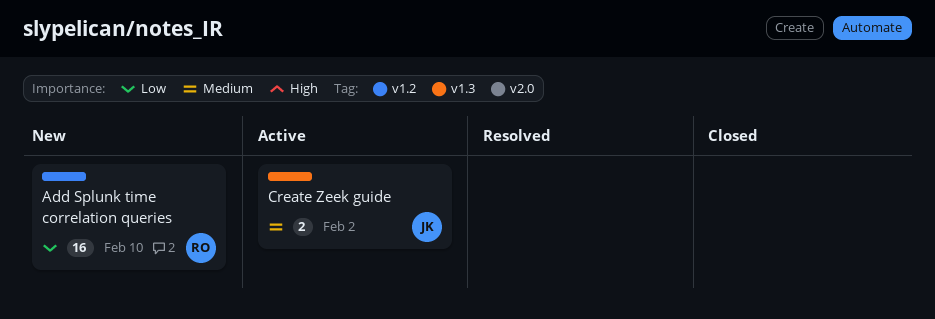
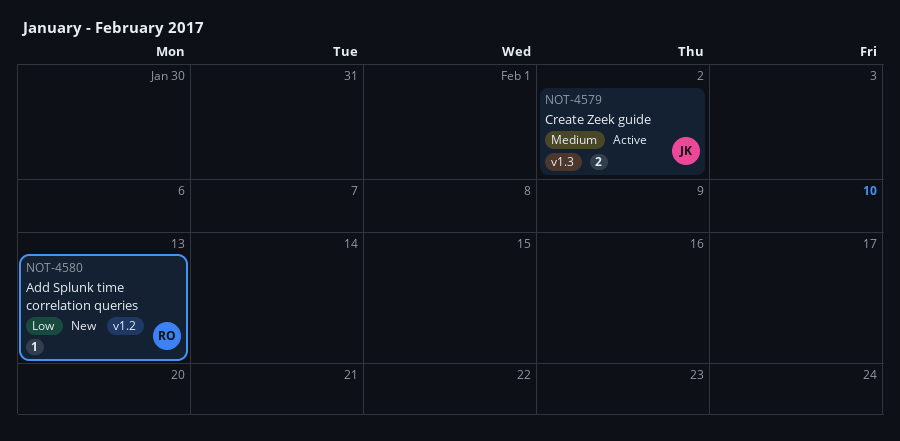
Add Splunk time correlation queries, estimate: 16 -> 1
Add Splunk time correlation queries, due: Feb 10 -> Feb 13

